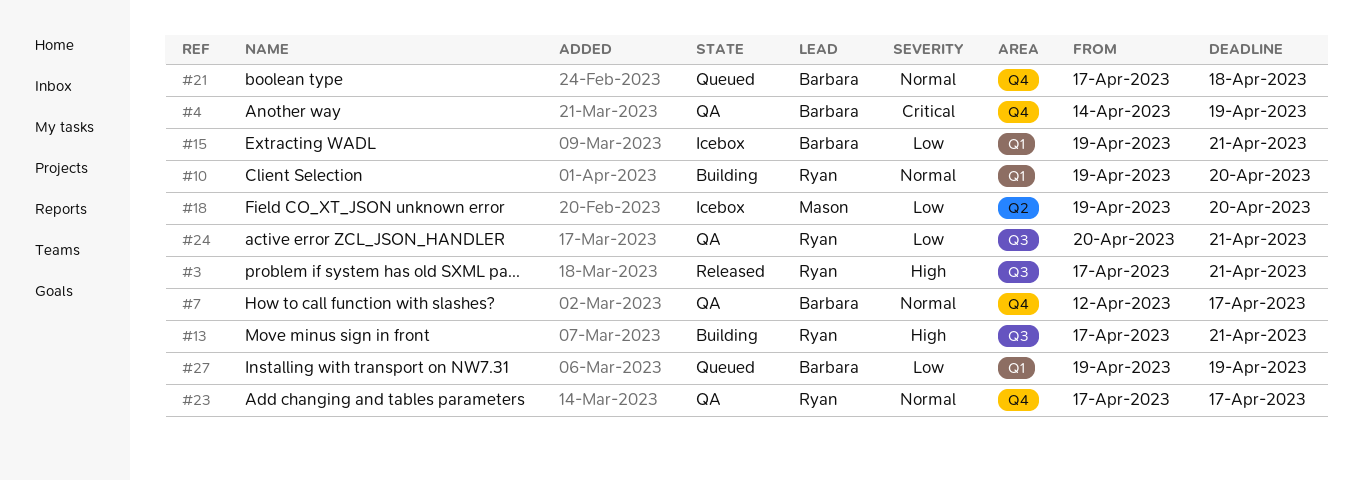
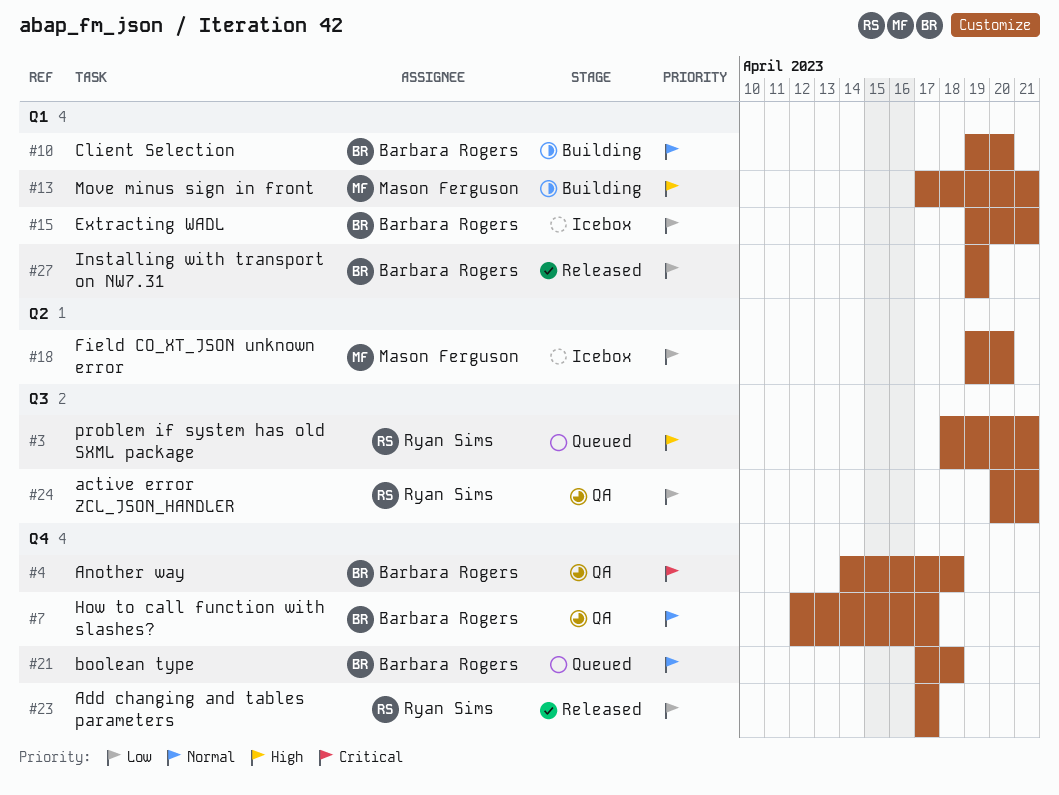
#3, status: Released -> Queued
#3, start: Apr 17 -> Apr 18
#4, due: Apr 19 -> Apr 18
#10, owner: Ryan Sims -> Barbara Rogers
#13, owner: Ryan Sims -> Mason Ferguson
#13, label: Q3 -> Q1
#23, status: QA -> Released
#23, priority: Normal -> Low
#27, status: Queued -> Released

